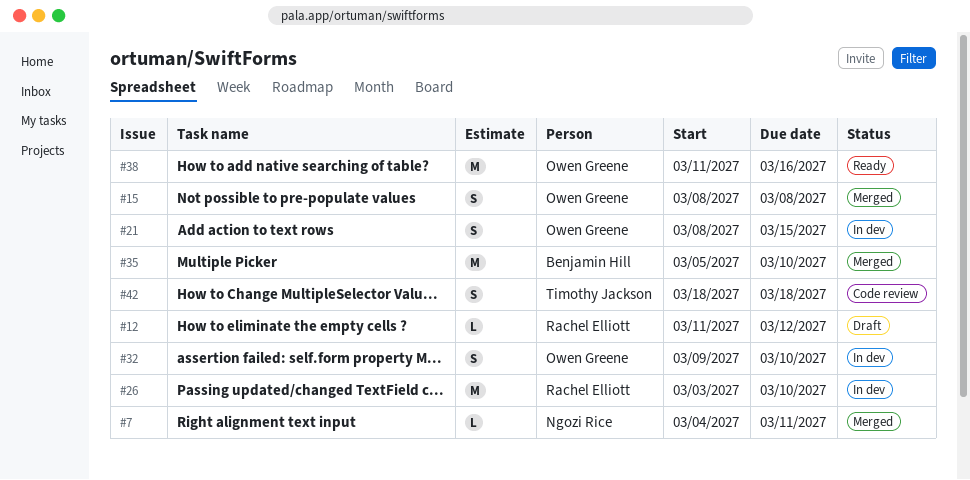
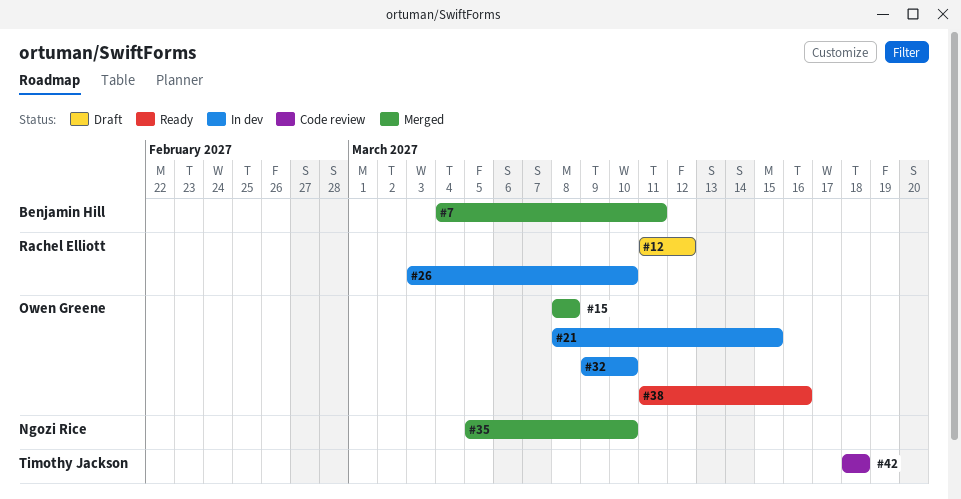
#7, owner: Ngozi Rice -> Benjamin Hill
#35, owner: Benjamin Hill -> Ngozi Rice

